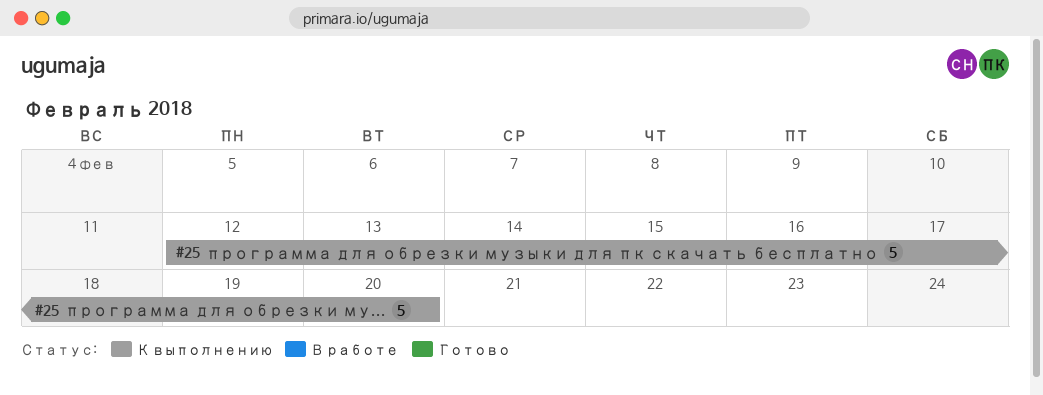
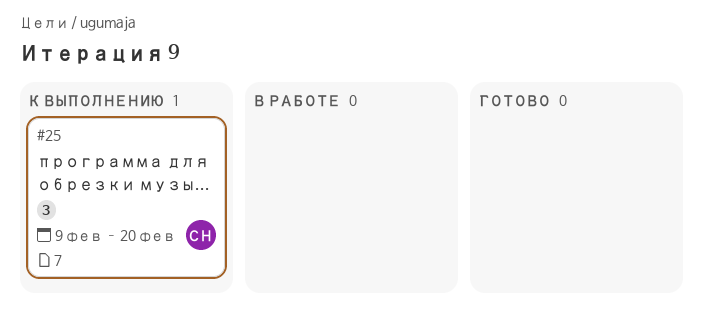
#25, estimate: 5 -> 3
#25, start: Feb 12 -> Feb 9

